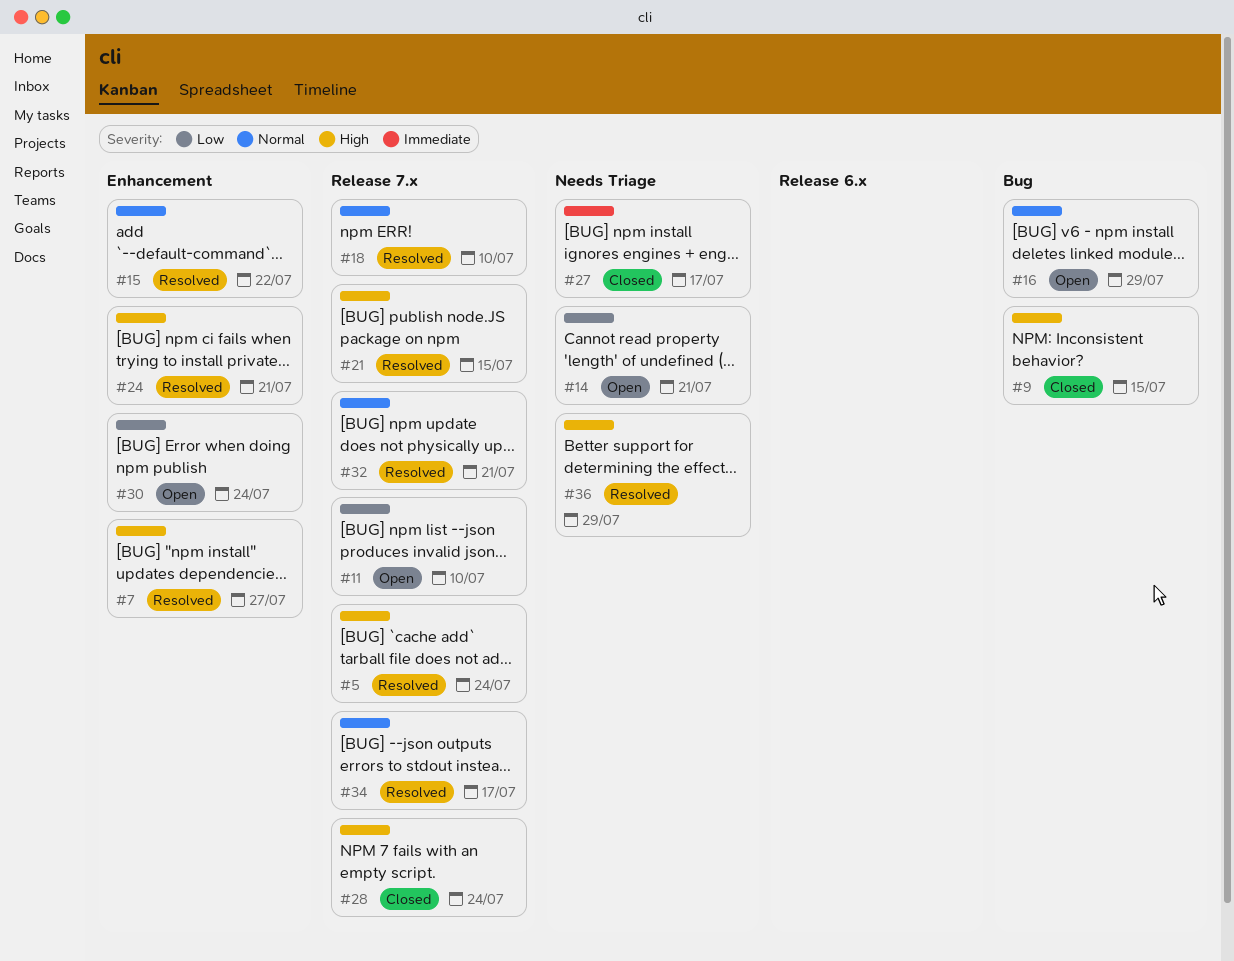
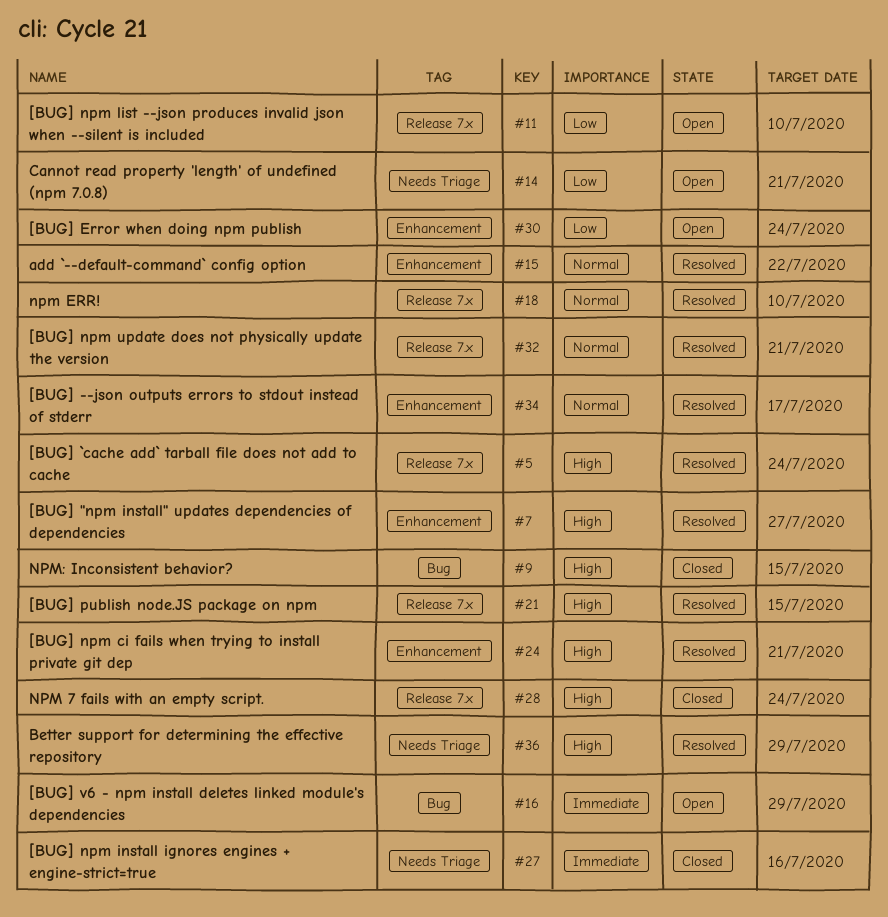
#16, priority: Normal -> Immediate
#27, due: Jul 17 -> Jul 16
#34, label: Release 7.x -> Enhancement

